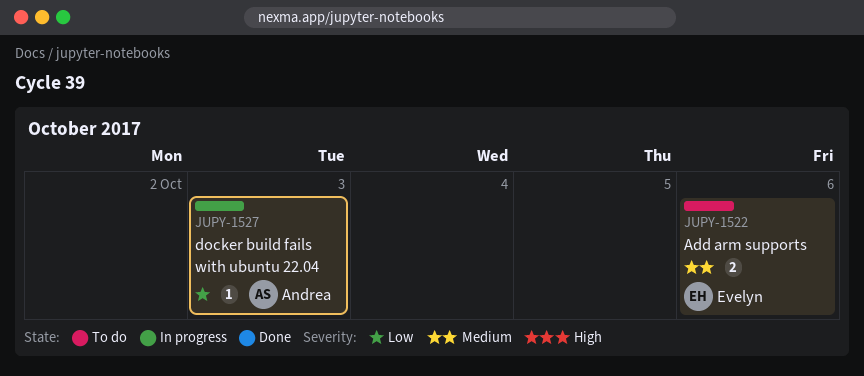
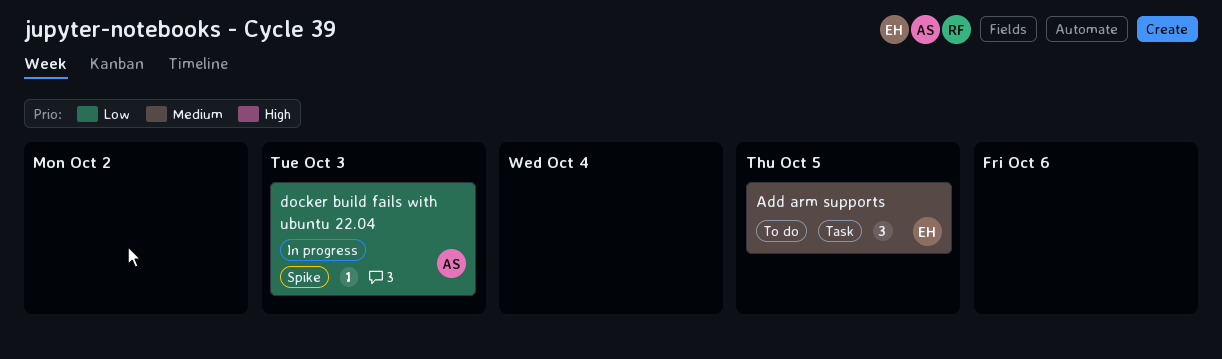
Add arm supports, estimate: 2 -> 3
Add arm supports, due: Oct 6 -> Oct 5

